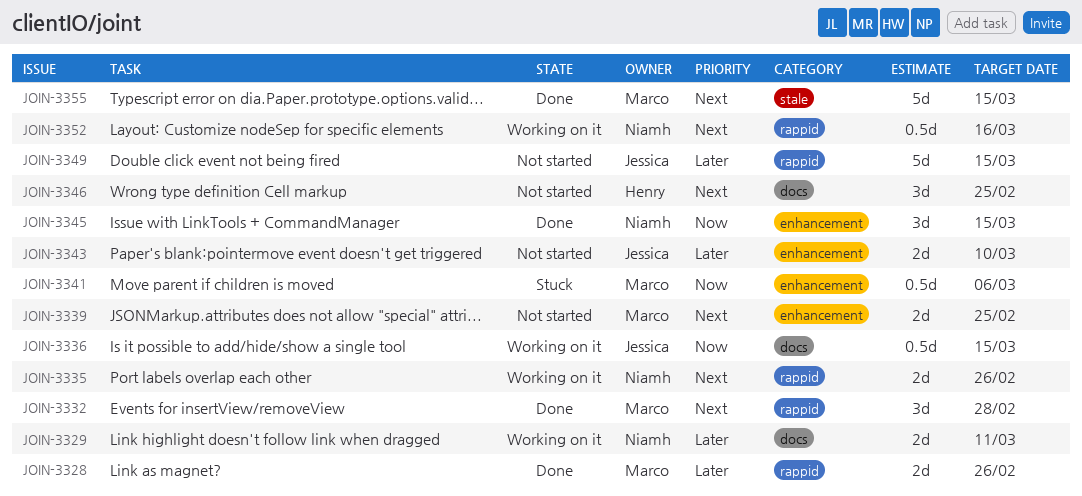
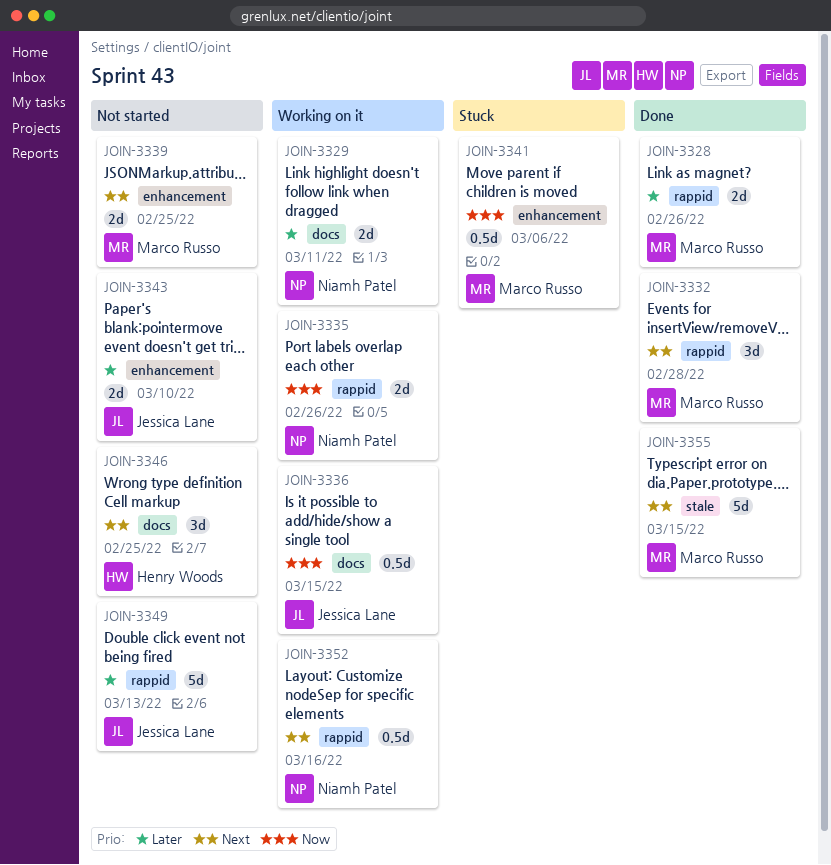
JOIN-3335, priority: Next -> Now
JOIN-3345: present -> none
JOIN-3349, due: Mar 15 -> Mar 13

